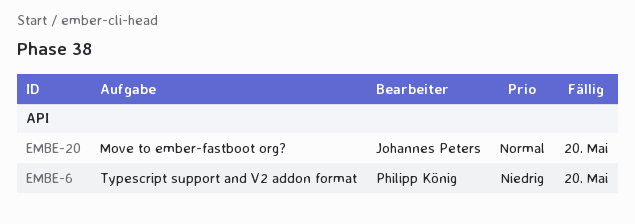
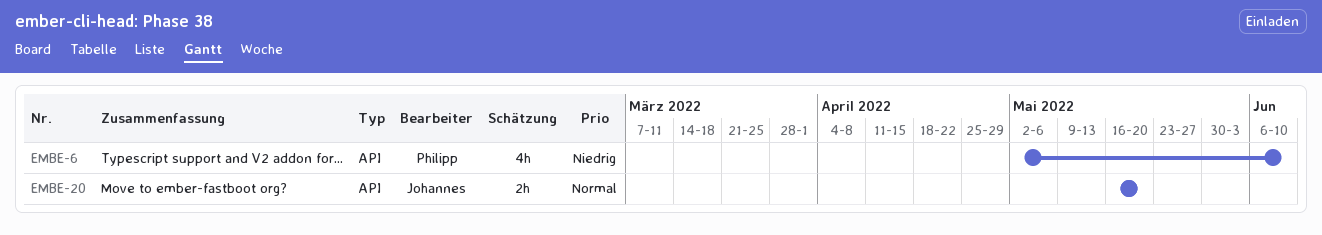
EMBE-6, due: May 20 -> Jun 10

